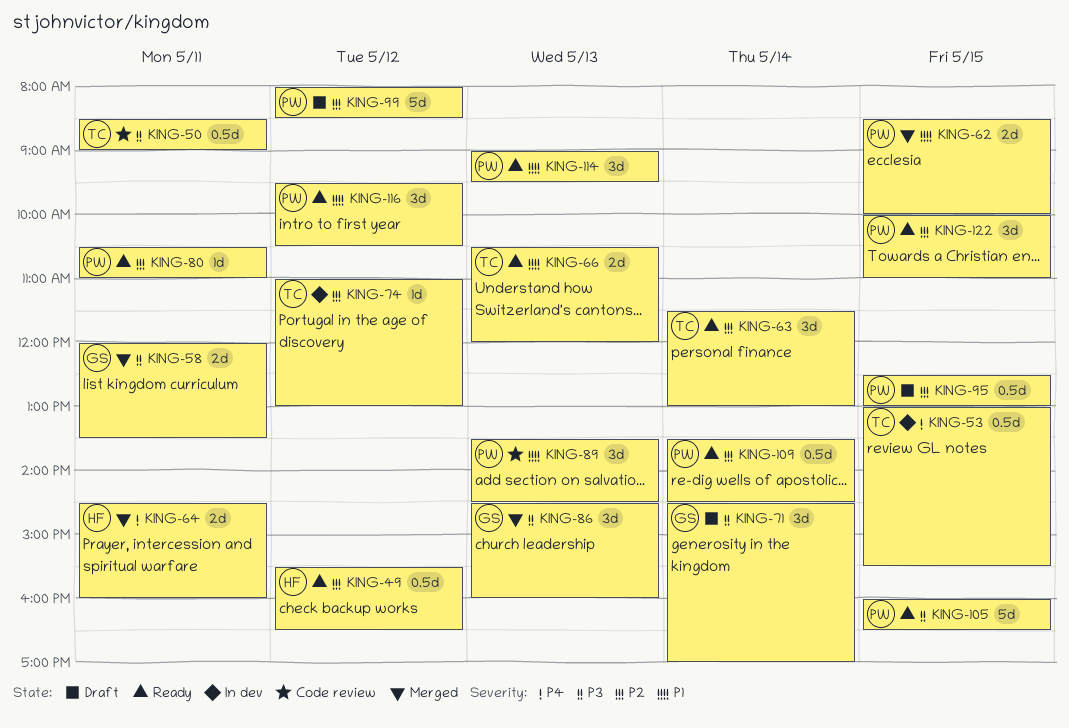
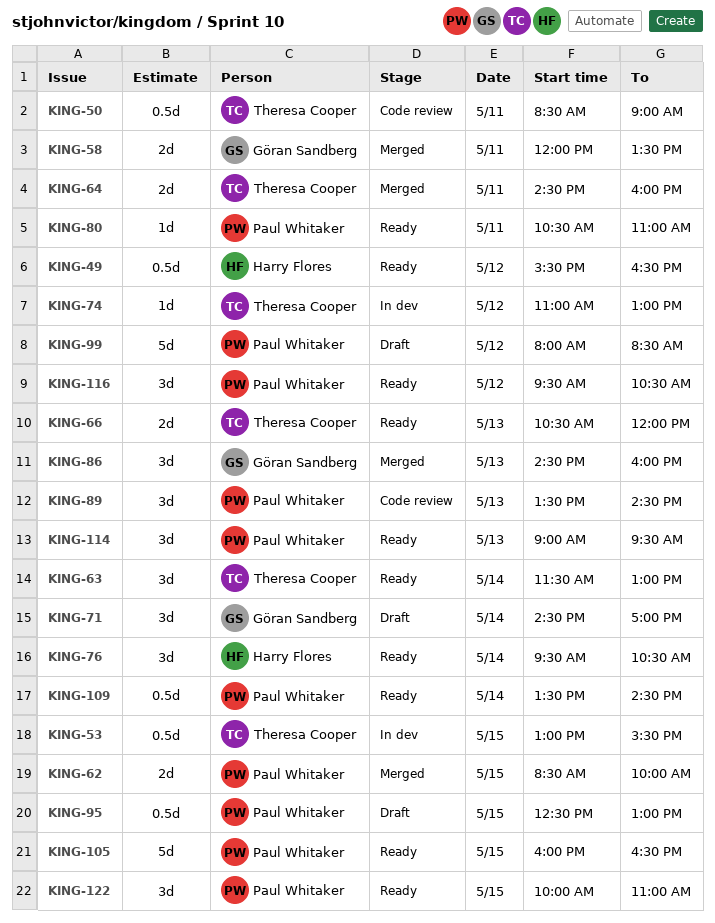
KING-64, owner: Harry Flores -> Theresa Cooper
KING-76: none -> present

